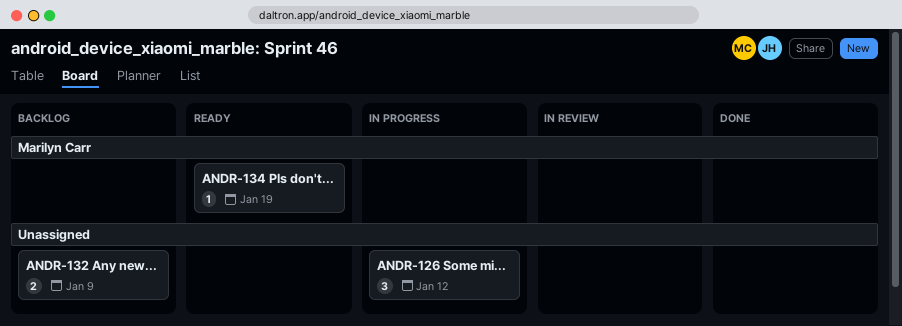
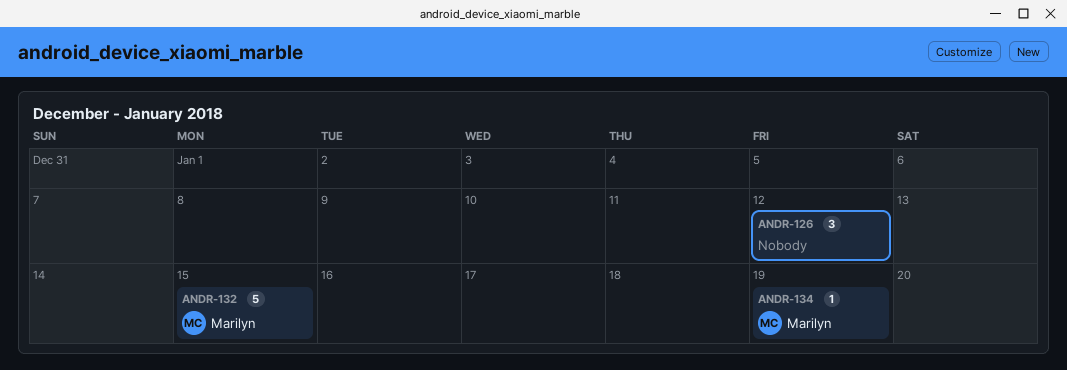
ANDR-132, owner: none -> Marilyn Carr
ANDR-132, estimate: 2 -> 5
ANDR-132, due: Jan 9 -> Jan 15

